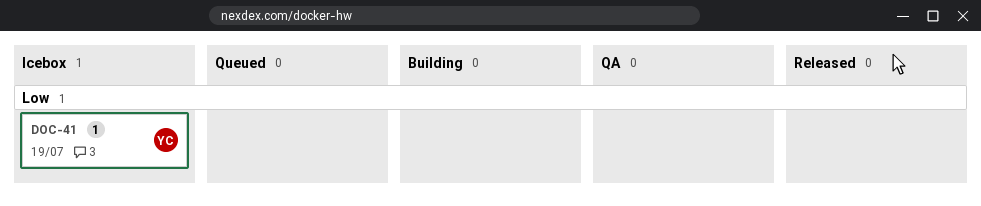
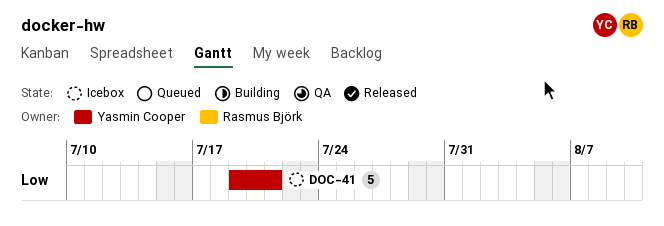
DOC-41, estimate: 1 -> 5
DOC-41, due: Jul 19 -> Jul 21

